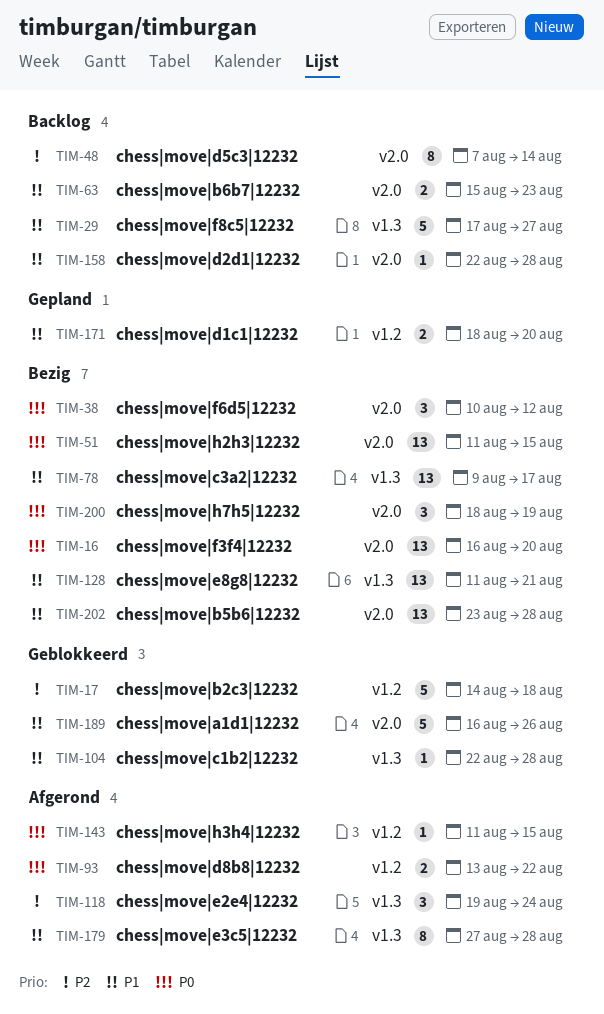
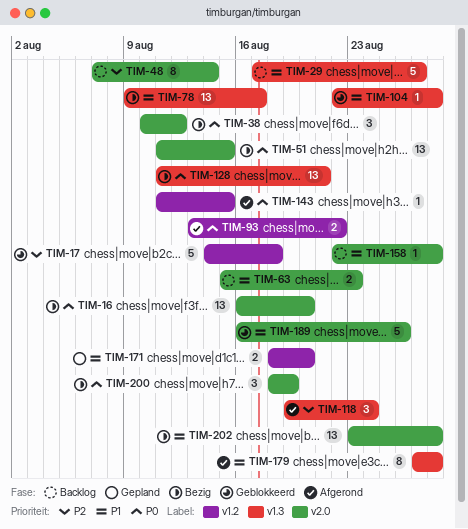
TIM-128, priority: P1 -> P0

